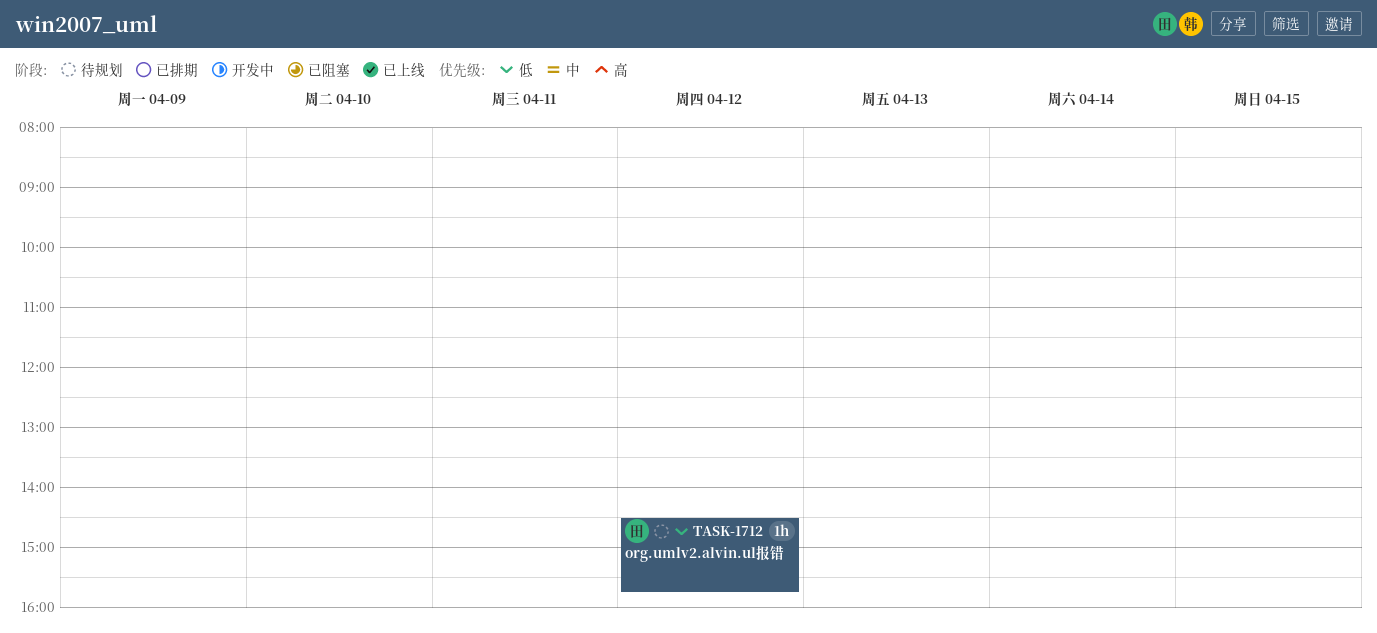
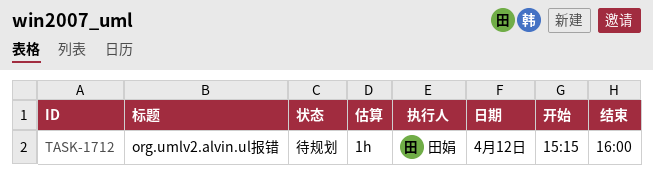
TASK-1712, begins: 14:30 -> 15:15
TASK-1712, ends: 15:45 -> 16:00

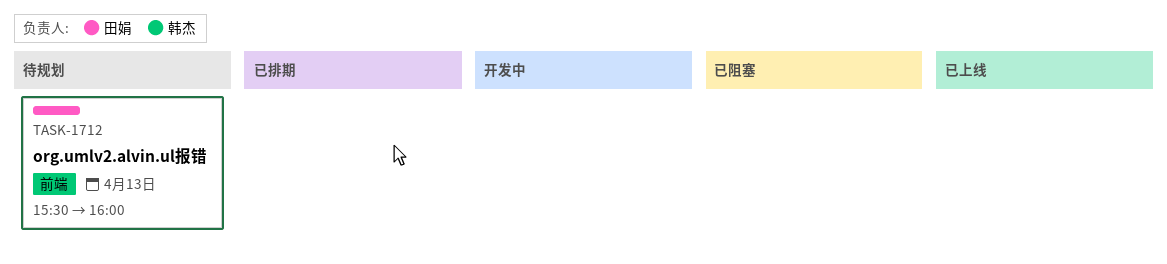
TASK-1712, day: Apr 12 -> Apr 13
TASK-1712, begins: 15:15 -> 15:30

